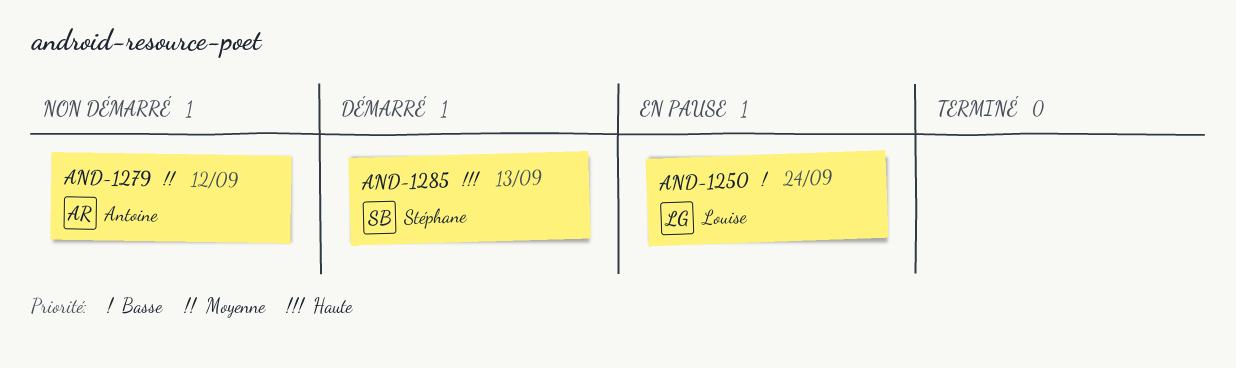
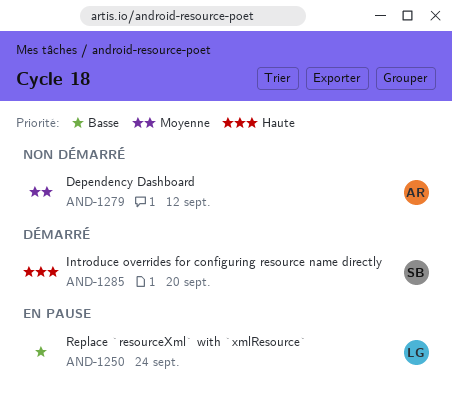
AND-1285, due: Sep 13 -> Sep 20

